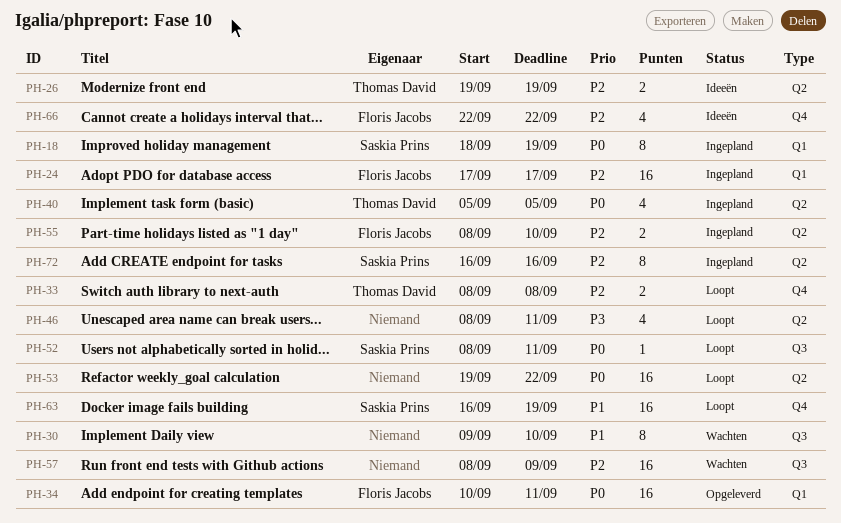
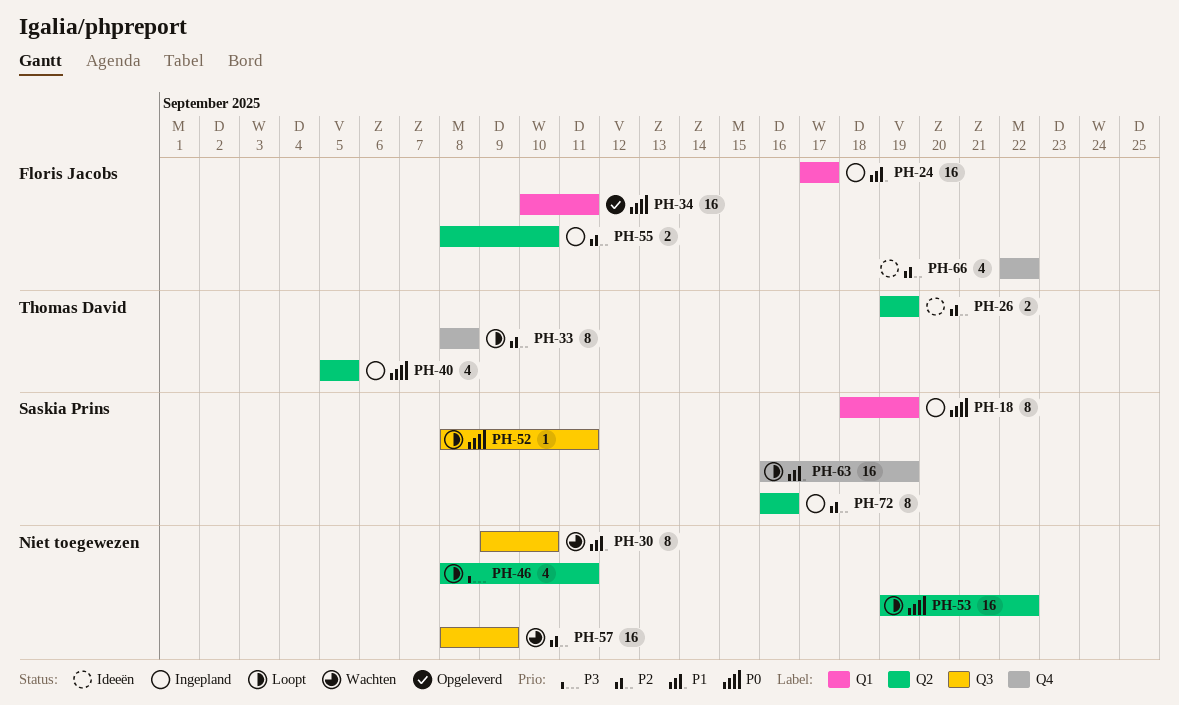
PH-24, priority: P2 -> P1
PH-33, estimate: 2 -> 8

